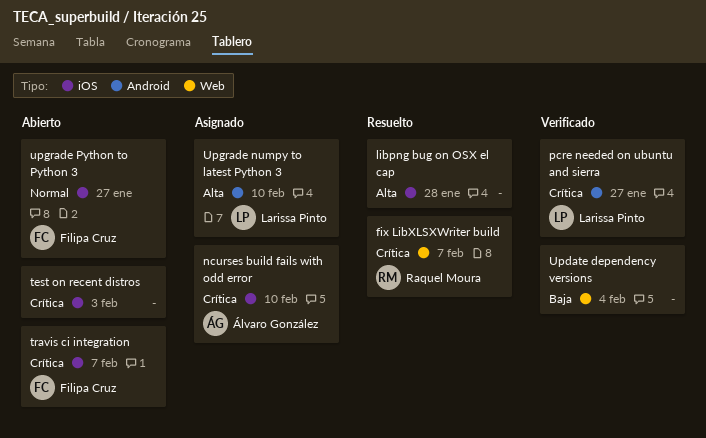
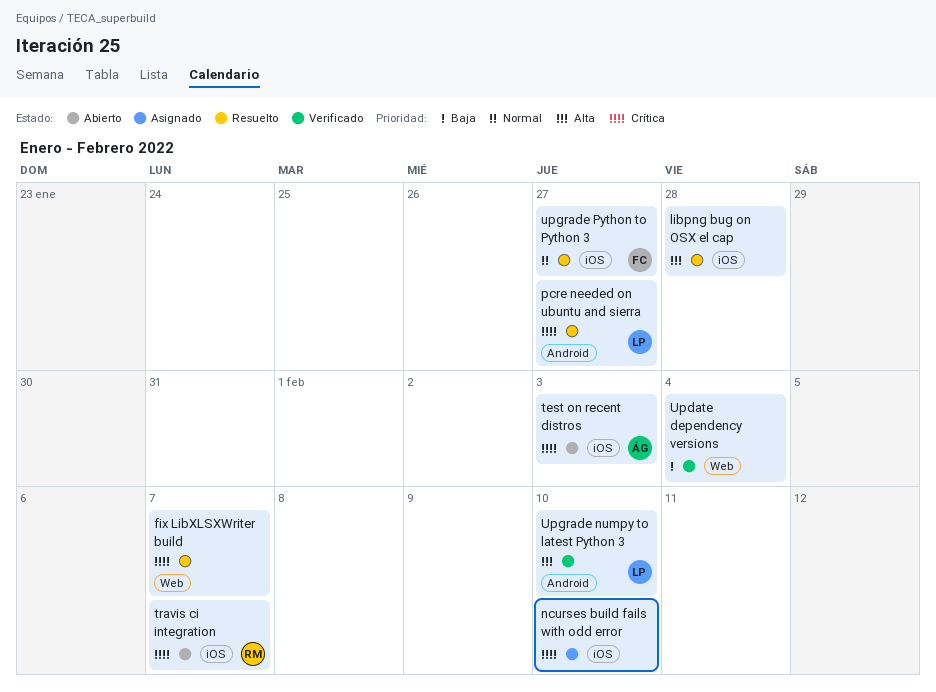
fix LibXLSXWriter build, owner: Raquel Moura -> none
ncurses build fails with odd error, owner: Álvaro González -> none
pcre needed on ubuntu and sierra, status: Verificado -> Resuelto
test on recent distros, owner: none -> Álvaro González
travis ci integration, owner: Filipa Cruz -> Raquel Moura
Upgrade numpy to latest Python 3, status: Asignado -> Verificado
upgrade Python to Python 3, status: Abierto -> Resuelto

